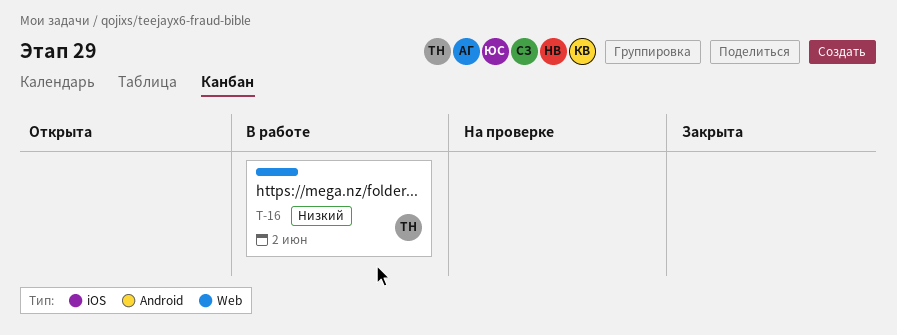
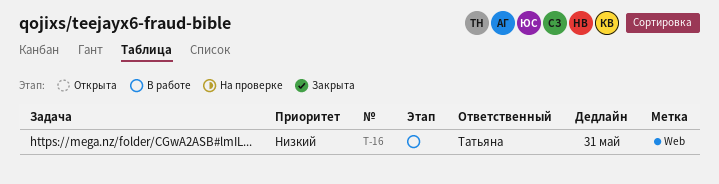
T-16, due: Jun 2 -> May 31

